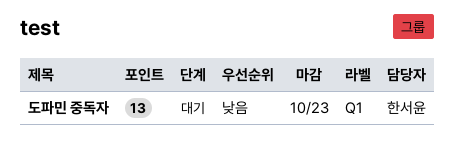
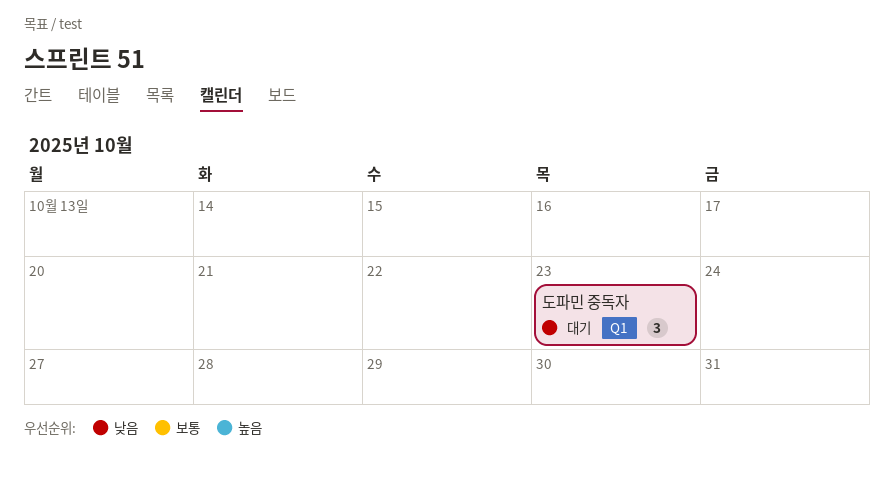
도파민 중독자, estimate: 13 -> 3

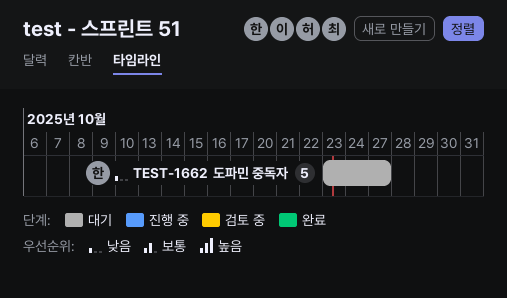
도파민 중독자, estimate: 3 -> 5
도파민 중독자, due: Oct 23 -> Oct 27

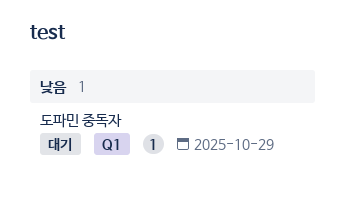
도파민 중독자, estimate: 5 -> 1
도파민 중독자, due: Oct 27 -> Oct 29

